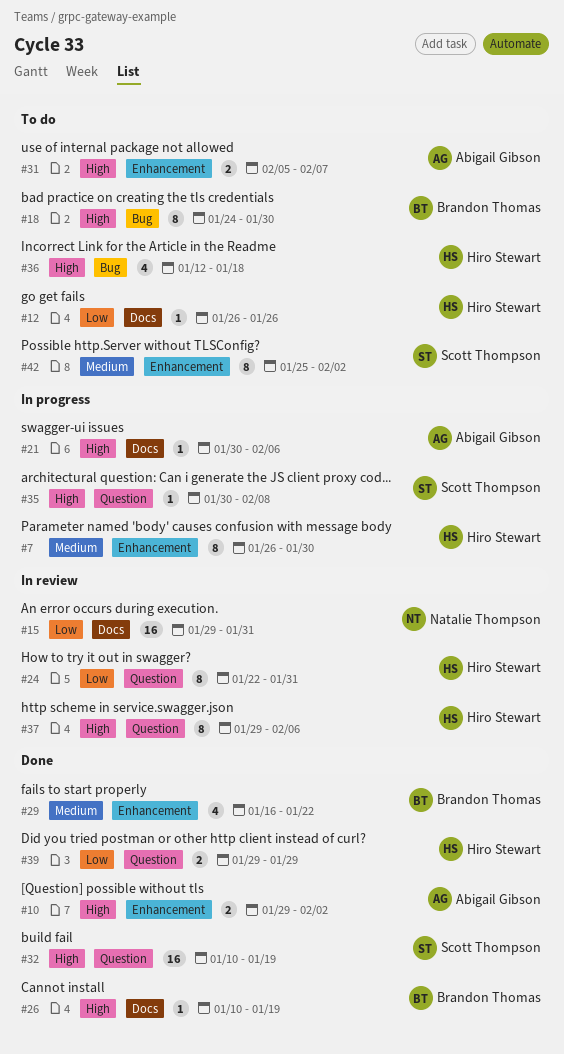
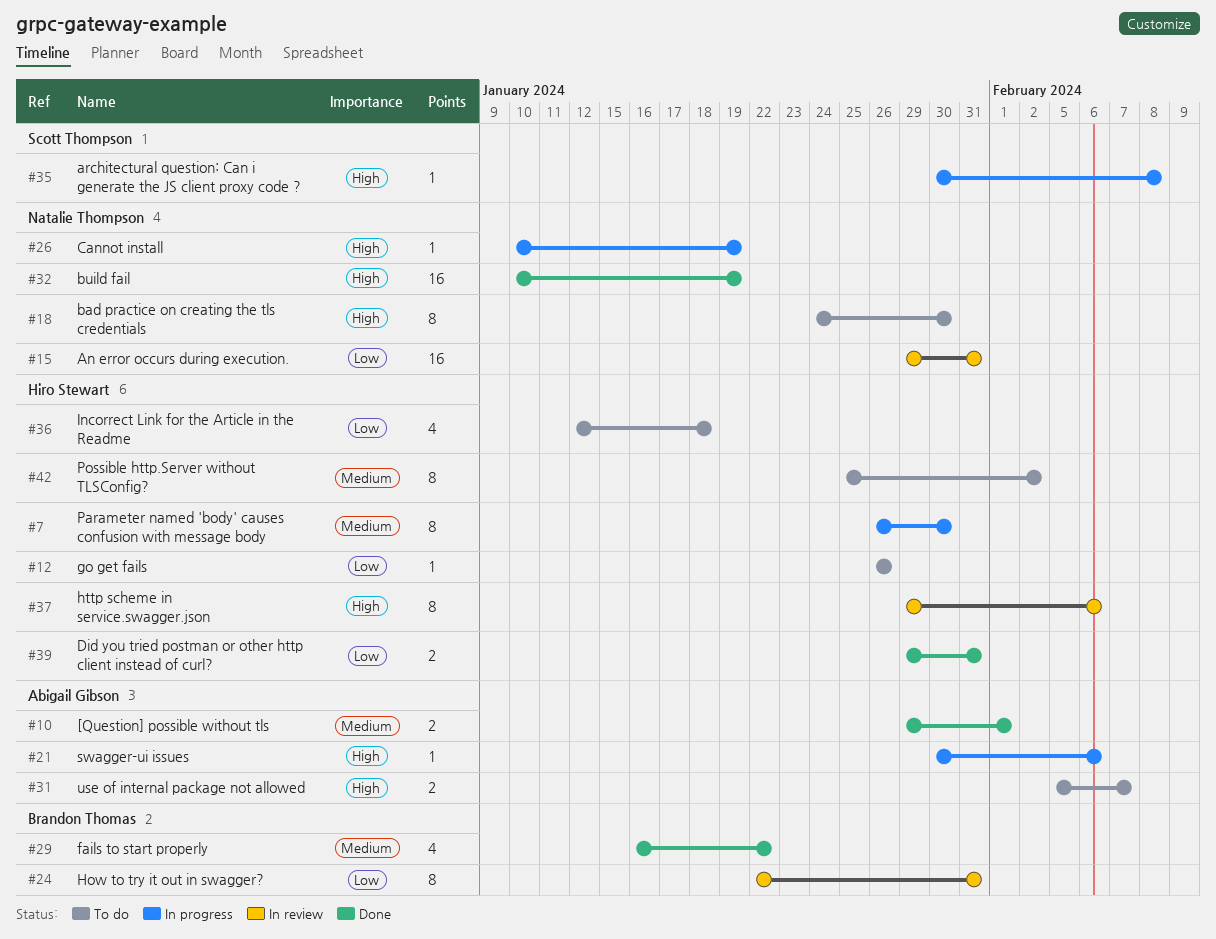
#10, priority: High -> Medium
#10, due: Feb 2 -> Feb 1
#18, owner: Brandon Thomas -> Natalie Thompson
#24, owner: Hiro Stewart -> Brandon Thomas
#26, status: Done -> In progress
#26, owner: Brandon Thomas -> Natalie Thompson
#32, owner: Scott Thompson -> Natalie Thompson
#36, priority: High -> Low
#39, due: Jan 29 -> Jan 31
#42, owner: Scott Thompson -> Hiro Stewart

